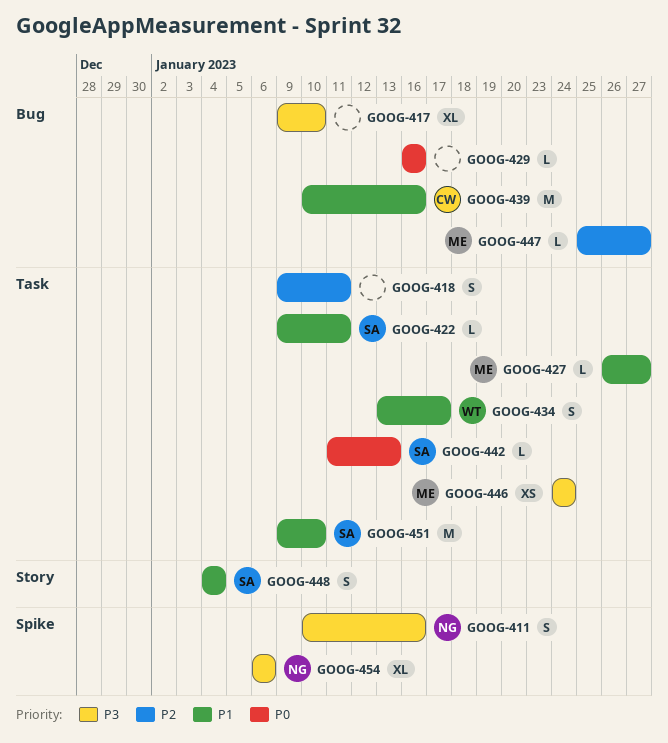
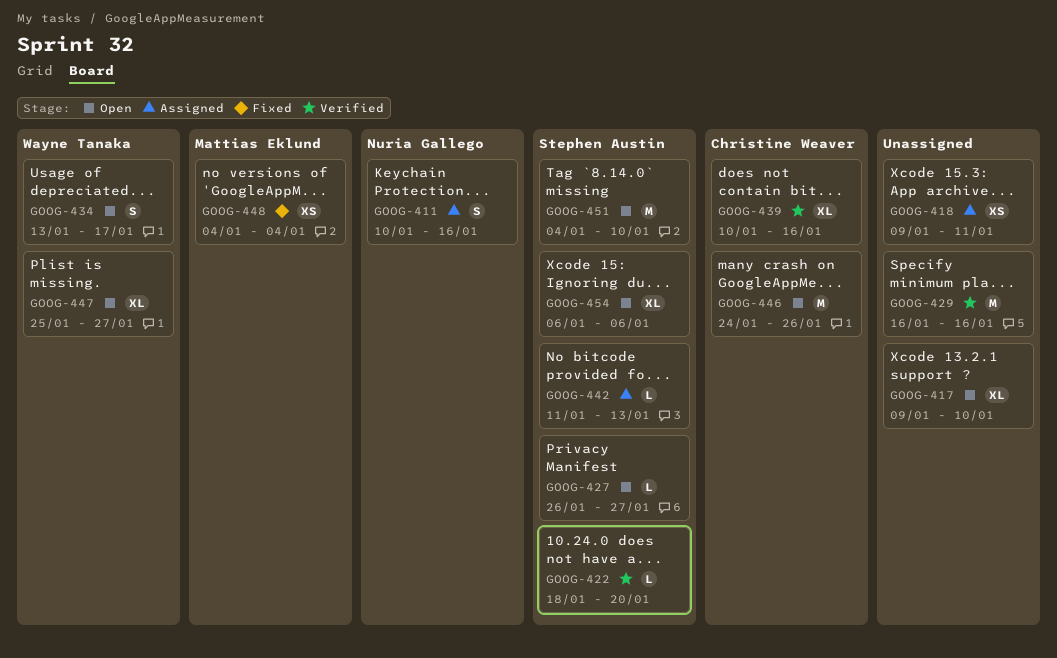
GOOG-418, estimate: S -> XS
GOOG-422, start: Jan 9 -> Jan 18
GOOG-422, due: Jan 11 -> Jan 20
GOOG-427, owner: Mattias Eklund -> Stephen Austin
GOOG-429, estimate: L -> M
GOOG-439, estimate: M -> XL
GOOG-446, owner: Mattias Eklund -> Christine Weaver
GOOG-446, estimate: XS -> M
GOOG-446, due: Jan 24 -> Jan 26
GOOG-447, owner: Mattias Eklund -> Wayne Tanaka
GOOG-447, estimate: L -> XL
GOOG-448, owner: Stephen Austin -> Mattias Eklund
GOOG-448, estimate: S -> XS
GOOG-451, start: Jan 9 -> Jan 4
GOOG-454, owner: Nuria Gallego -> Stephen Austin

